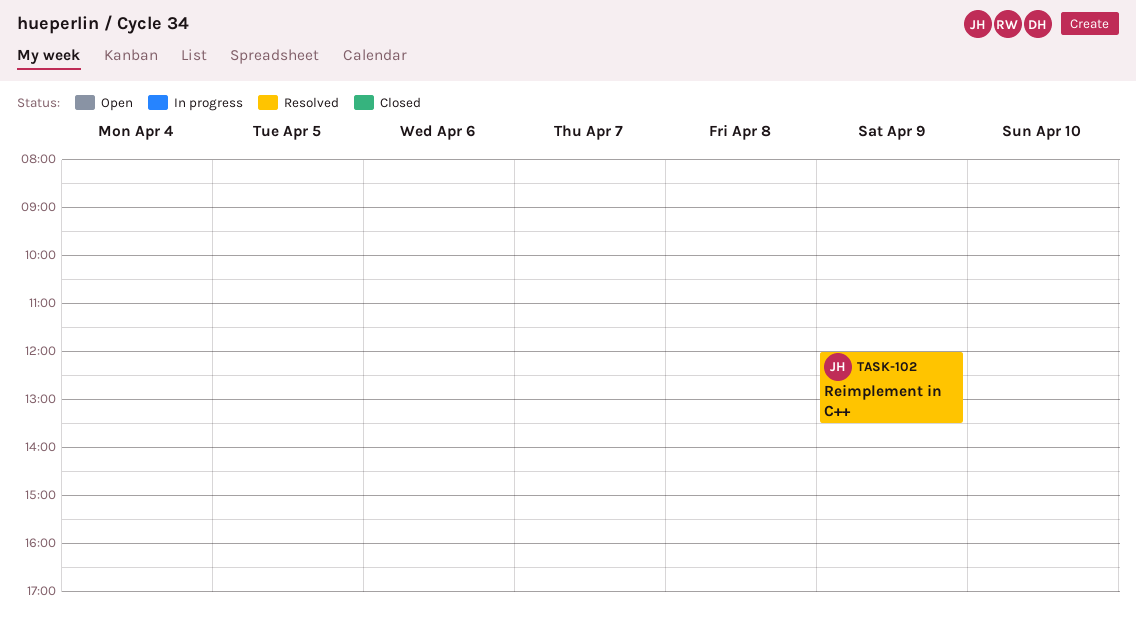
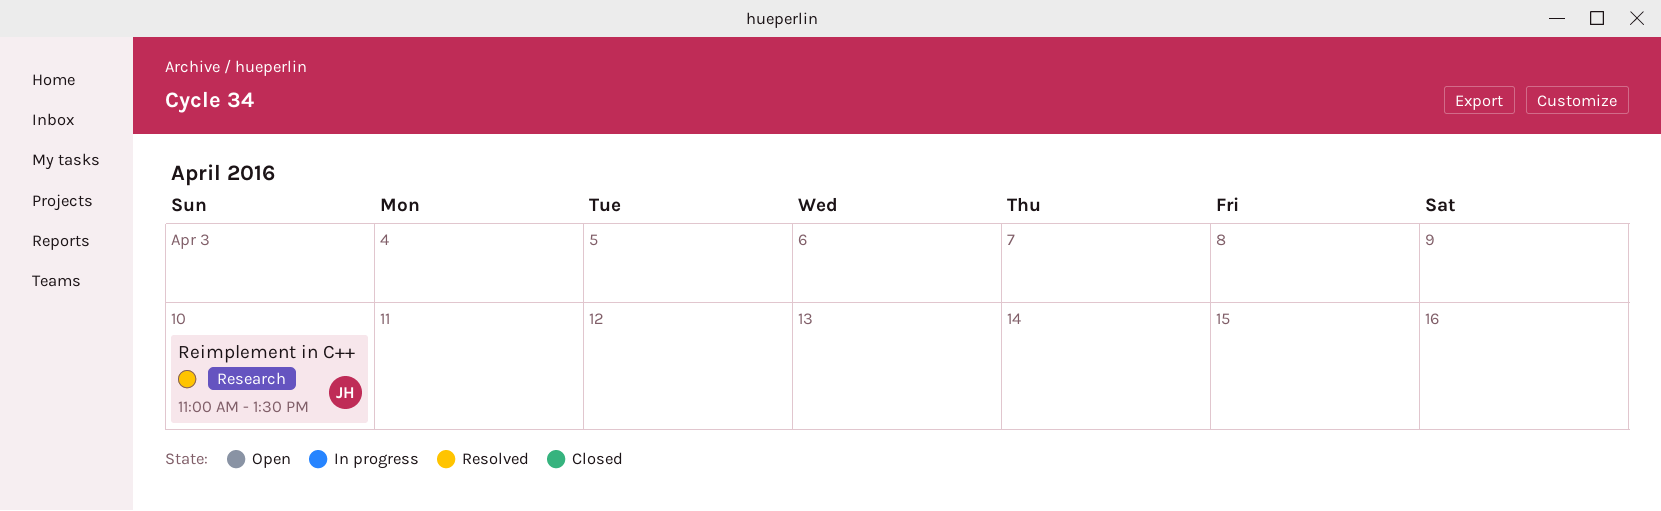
Reimplement in C++, day: Apr 9 -> Apr 10
Reimplement in C++, begins: 12:00 -> 11:00

